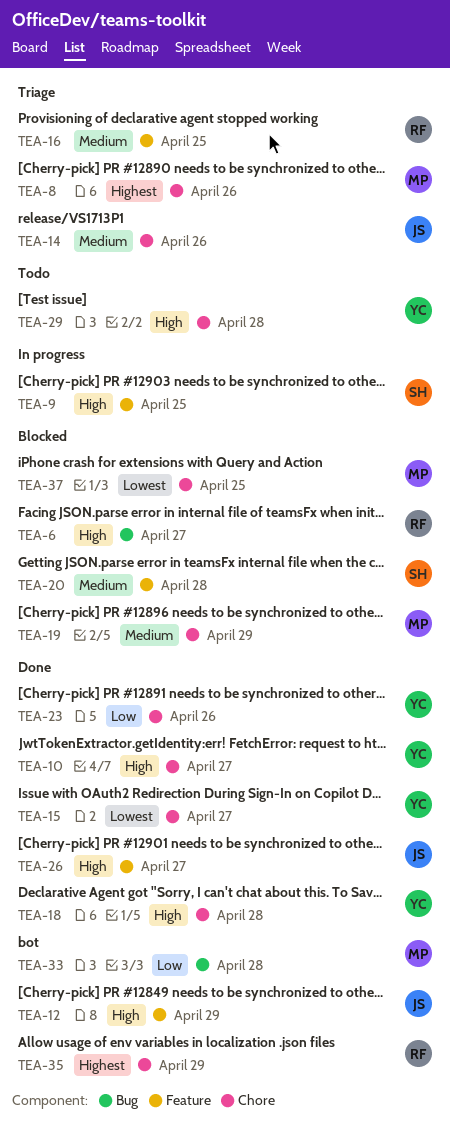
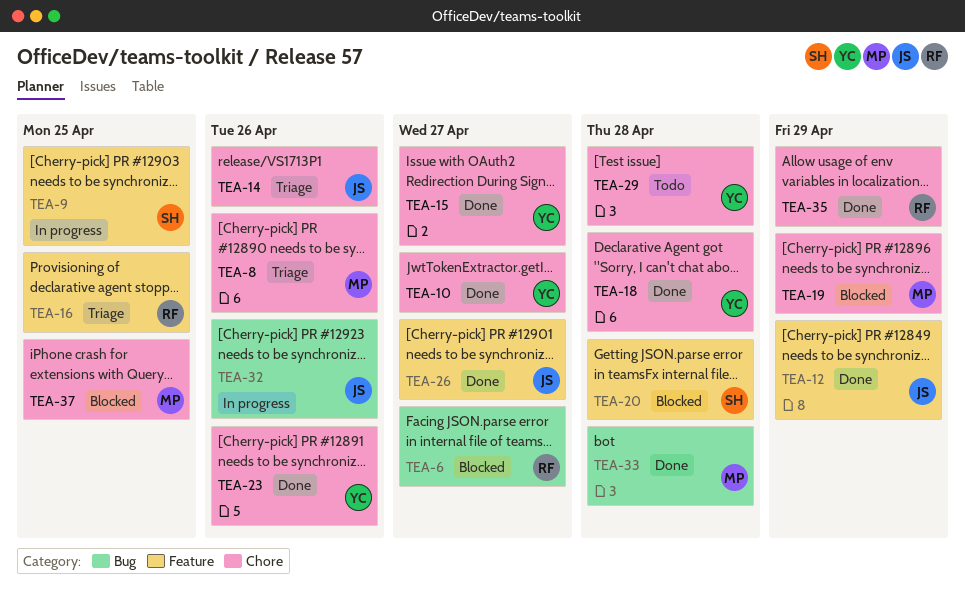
TEA-32: none -> present

